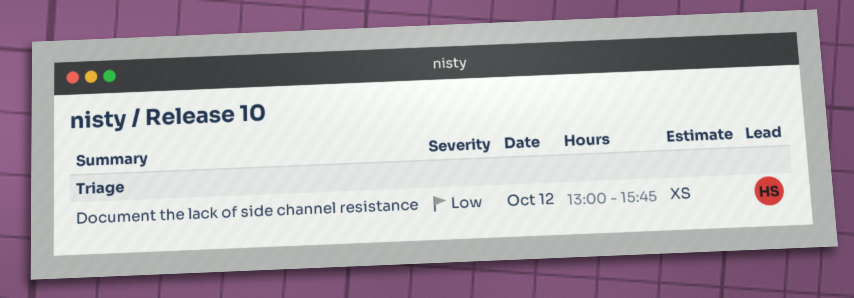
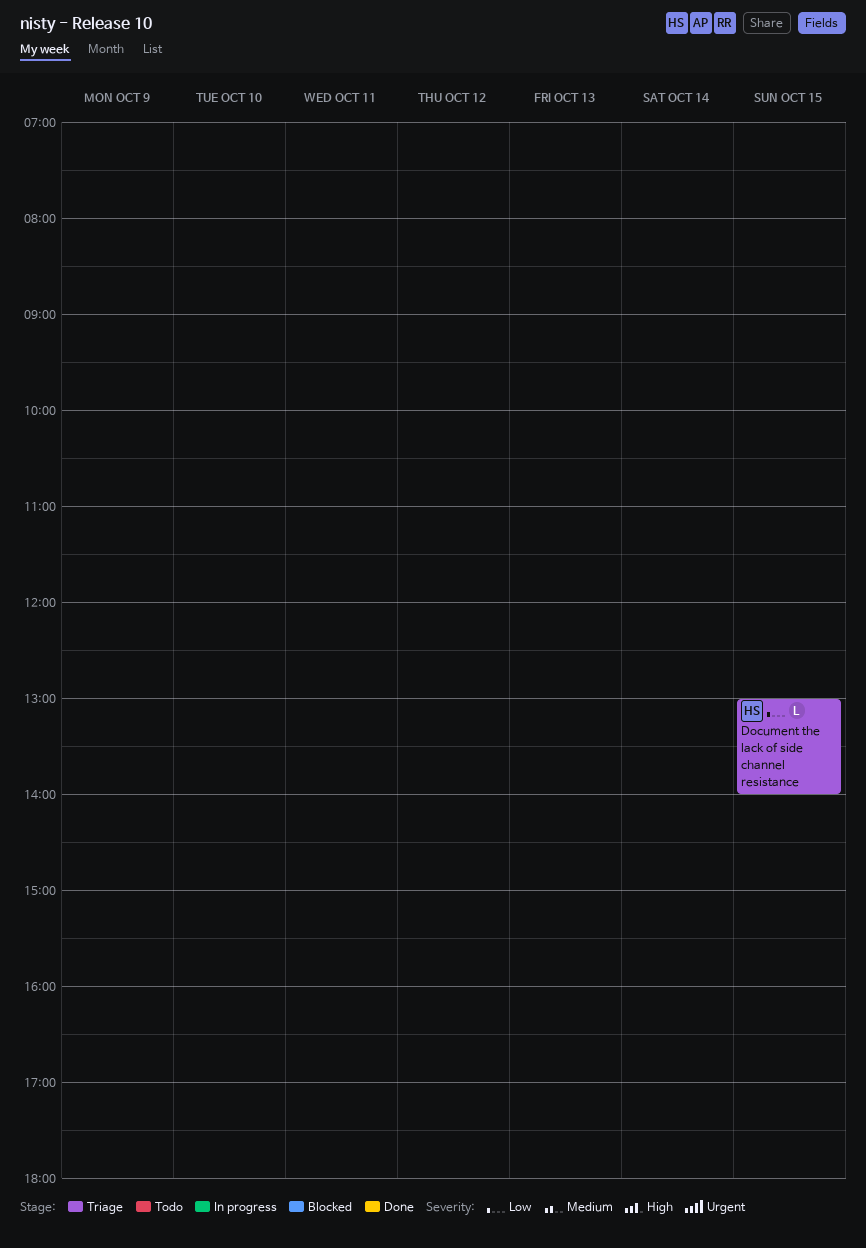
Document the lack of side channel resistance, estimate: XS -> L
Document the lack of side channel resistance, day: Oct 12 -> Oct 15
Document the lack of side channel resistance, ends: 15:45 -> 14:00

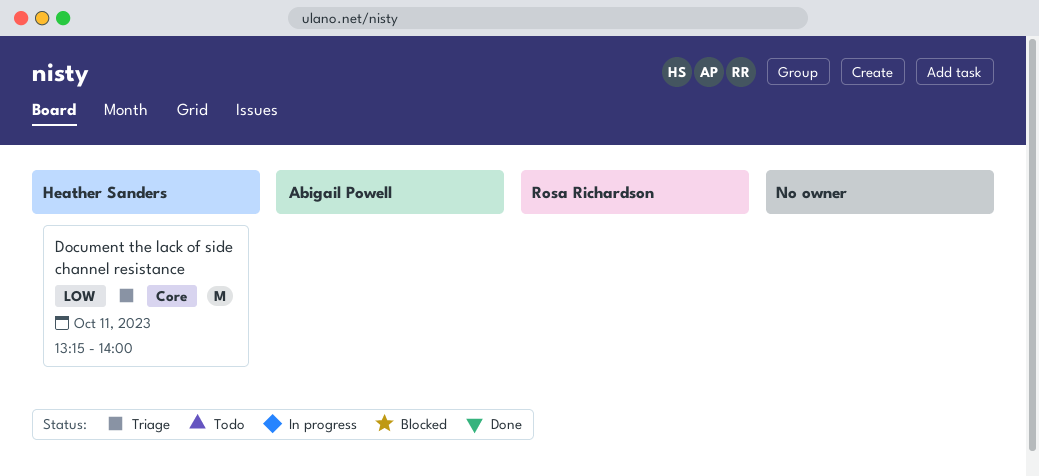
Document the lack of side channel resistance, estimate: L -> M
Document the lack of side channel resistance, day: Oct 15 -> Oct 11
Document the lack of side channel resistance, begins: 13:00 -> 13:15

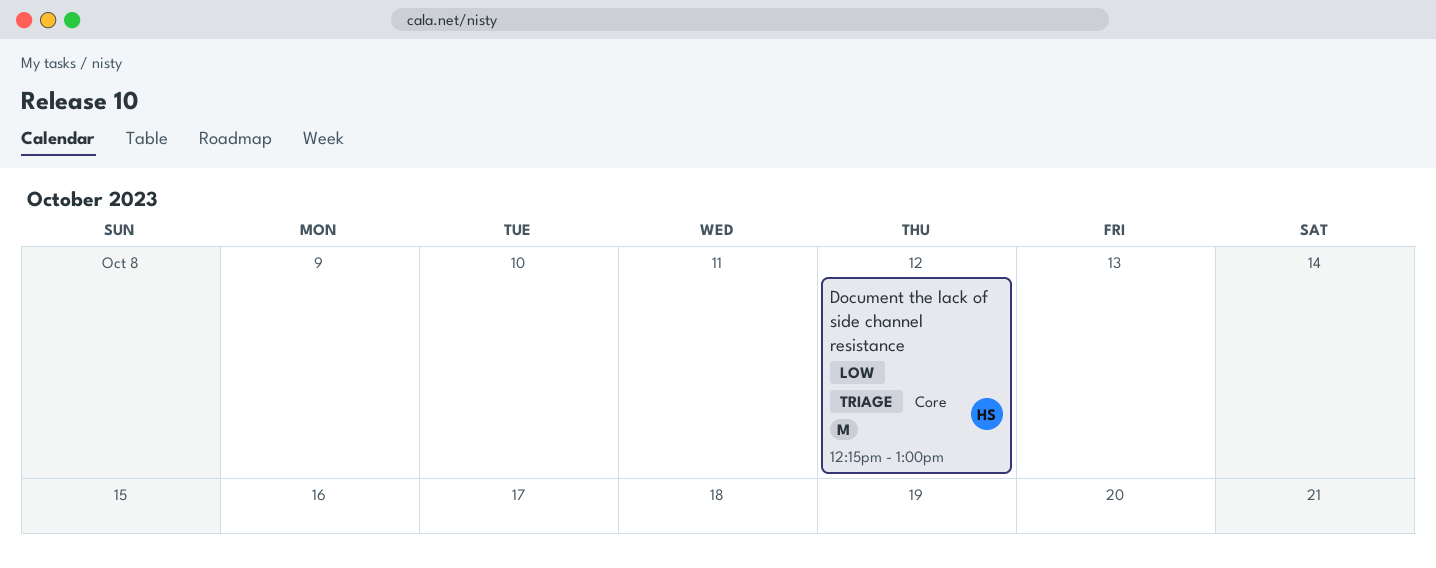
Document the lack of side channel resistance, day: Oct 11 -> Oct 12
Document the lack of side channel resistance, begins: 13:15 -> 12:15
Document the lack of side channel resistance, ends: 14:00 -> 13:00

